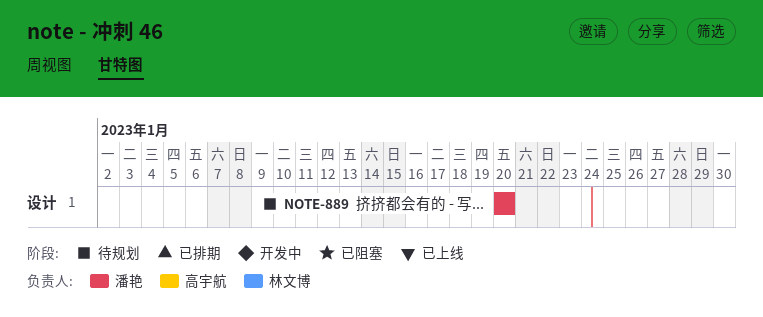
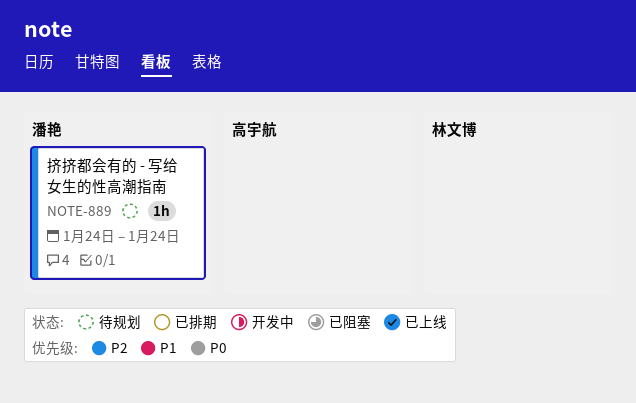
NOTE-889, start: Jan 20 -> Jan 24
NOTE-889, due: Jan 20 -> Jan 24

